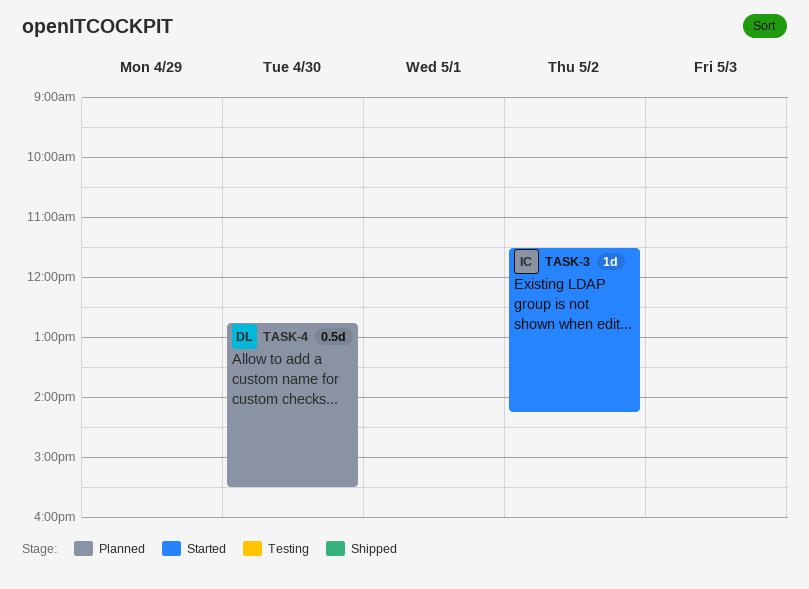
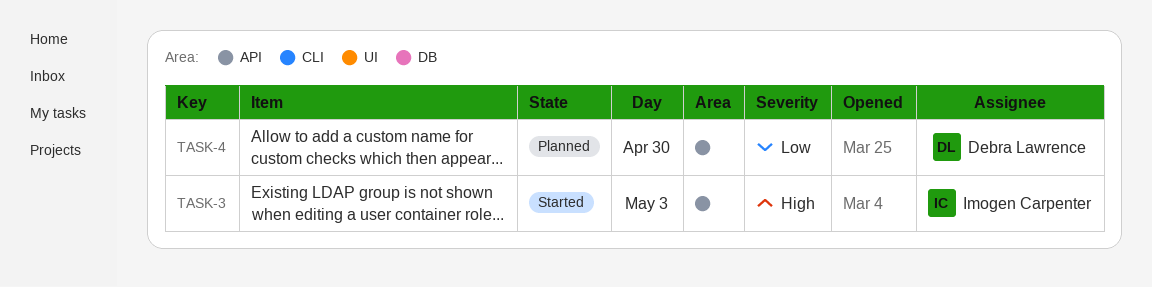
TASK-3, day: May 2 -> May 3

